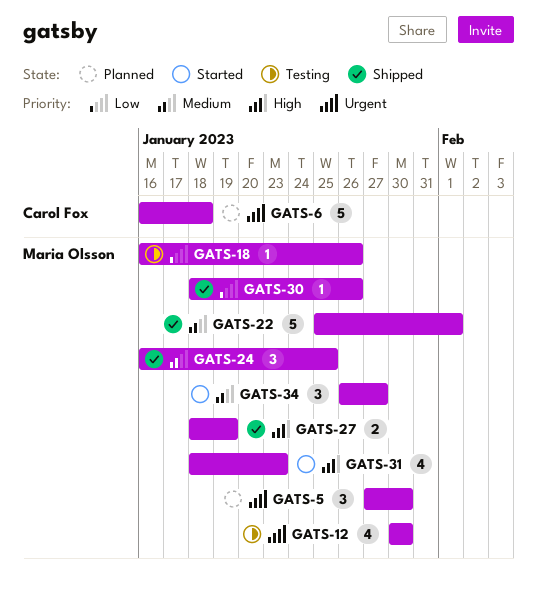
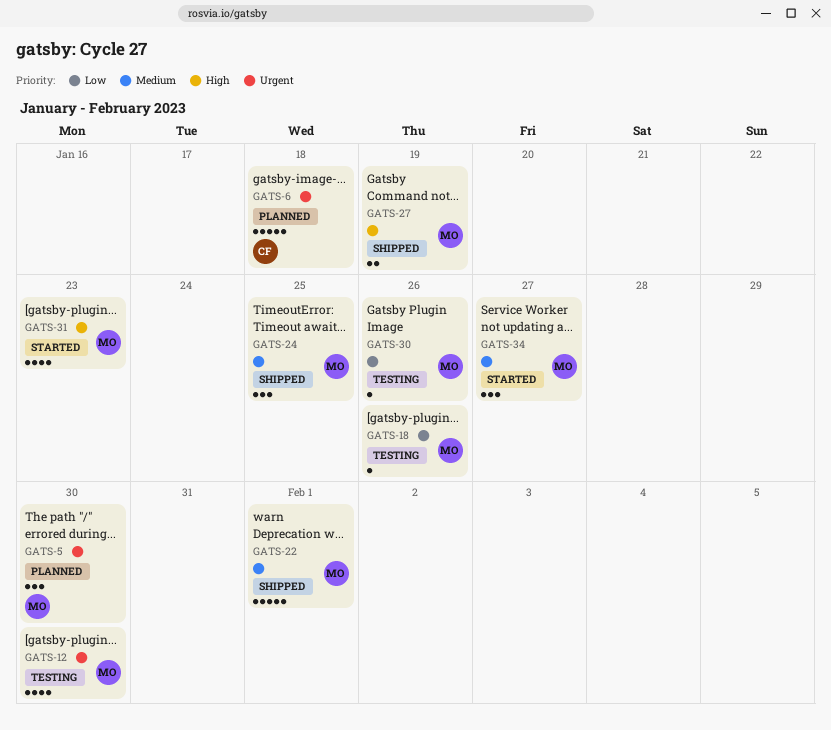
GATS-30, status: Shipped -> Testing

